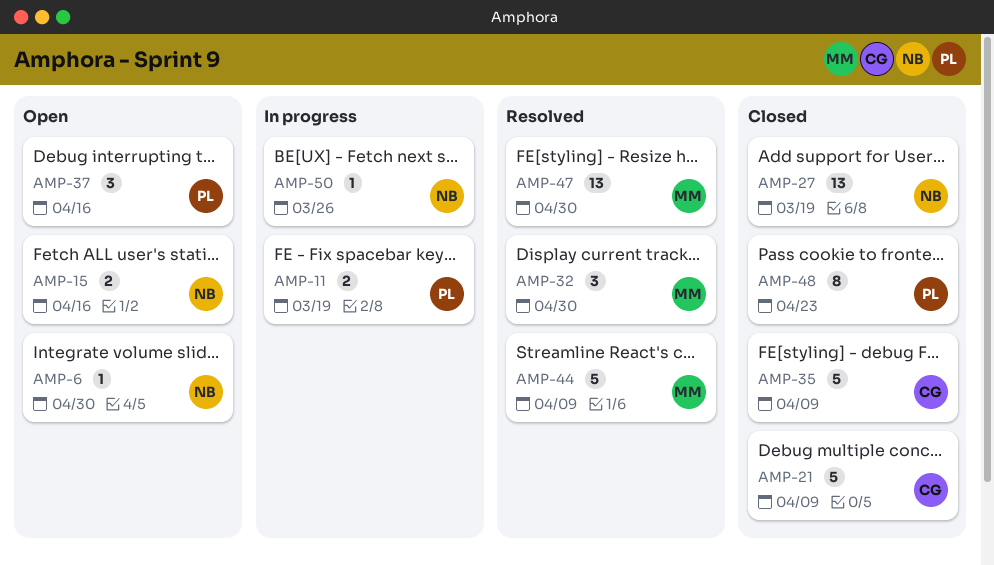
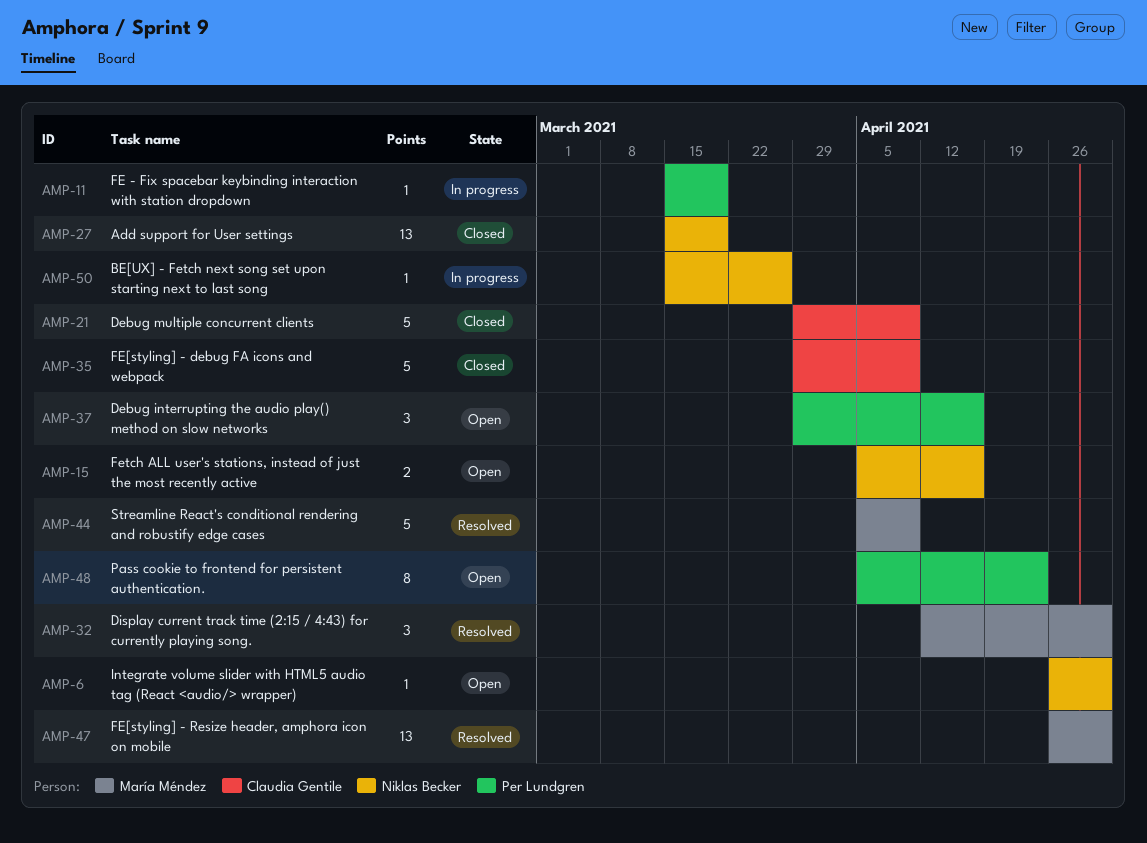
AMP-11, estimate: 2 -> 1
AMP-48, status: Closed -> Open

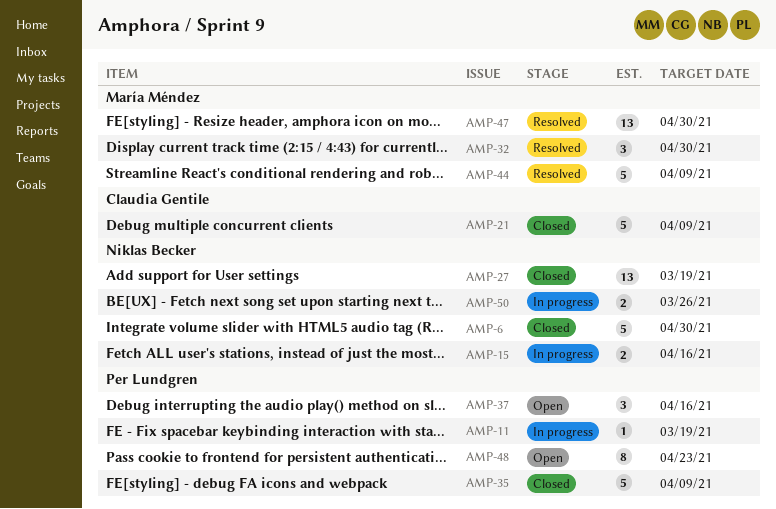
AMP-6, status: Open -> Closed
AMP-6, estimate: 1 -> 5
AMP-15, status: Open -> In progress
AMP-35, owner: Claudia Gentile -> Per Lundgren
AMP-50, estimate: 1 -> 2

